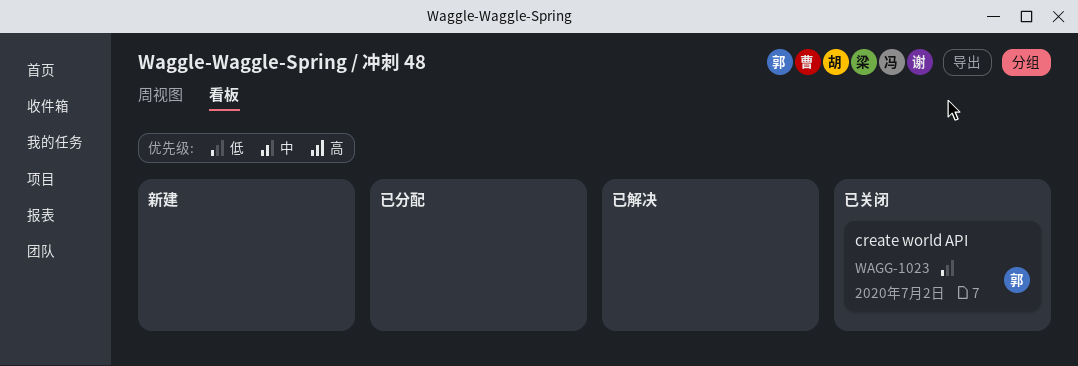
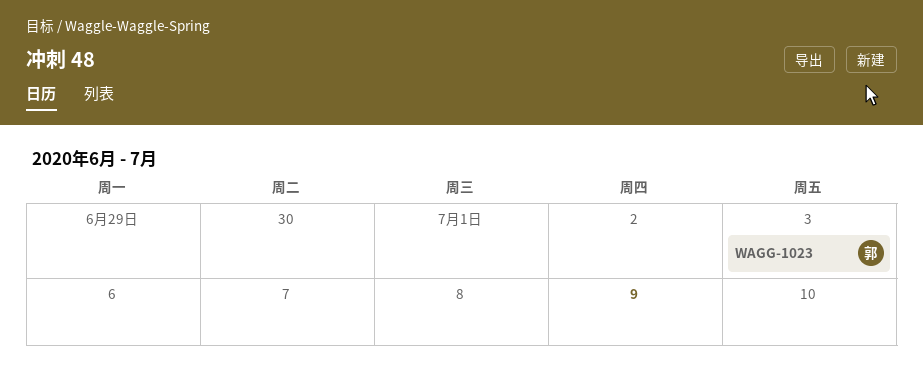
WAGG-1023, due: Jul 2 -> Jul 3

